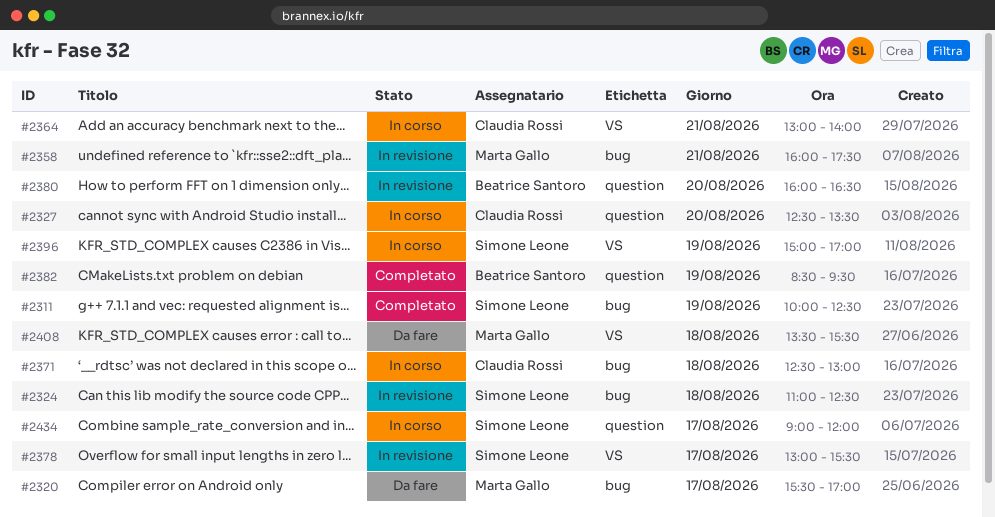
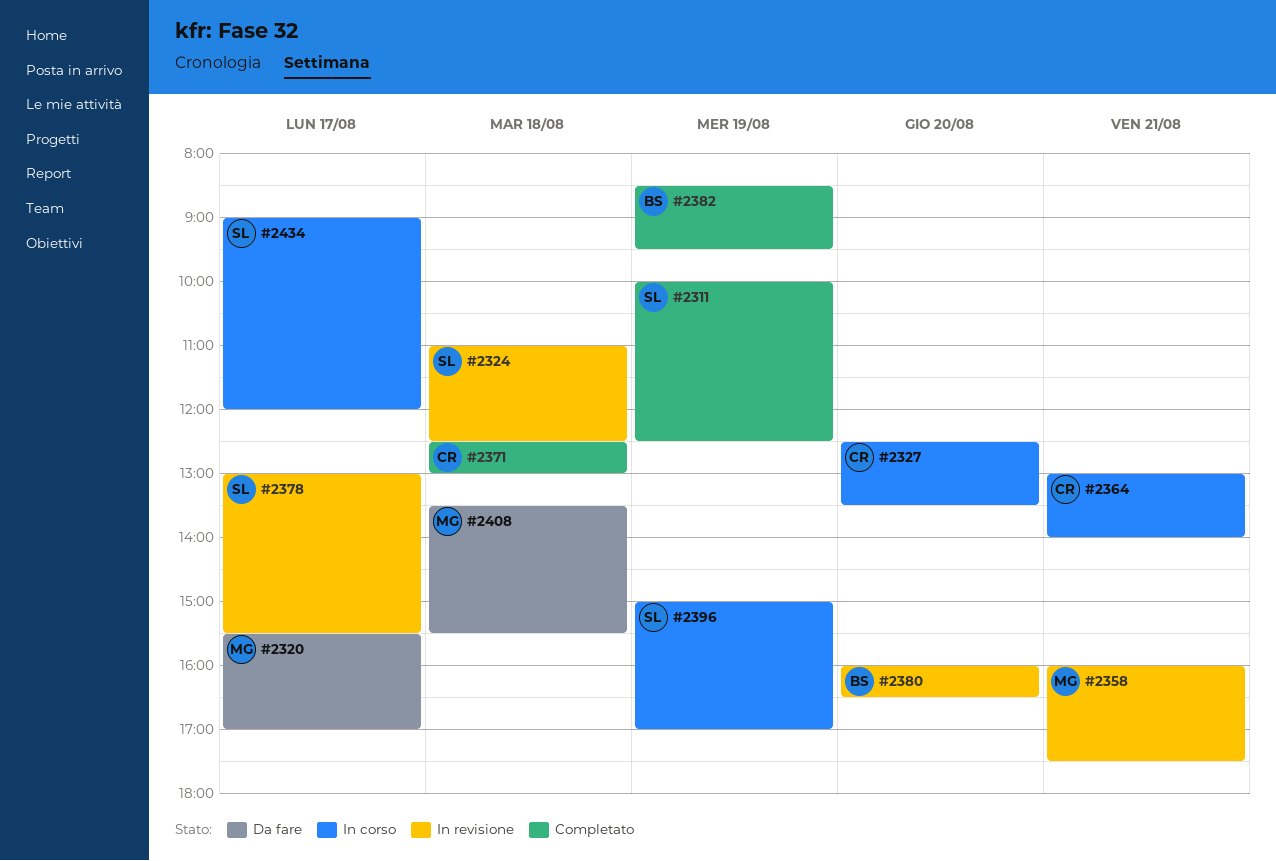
#2371, status: In corso -> Completato

